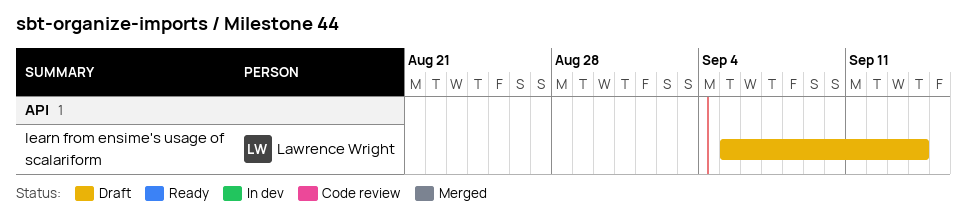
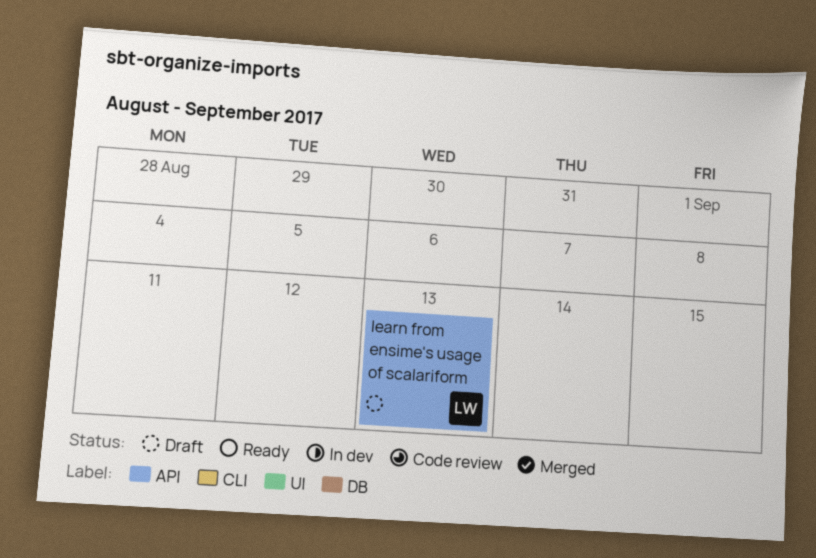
learn from ensime's usage of scalariform, due: Sep 14 -> Sep 13

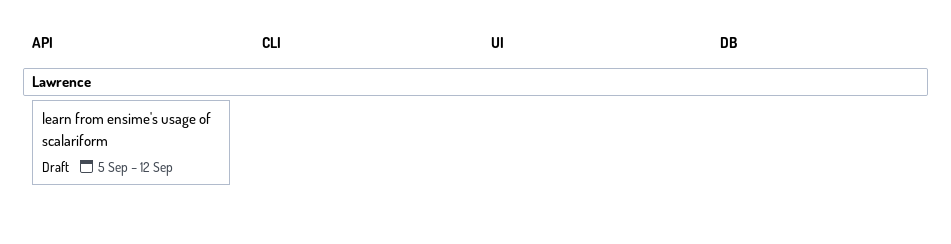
learn from ensime's usage of scalariform, due: Sep 13 -> Sep 12

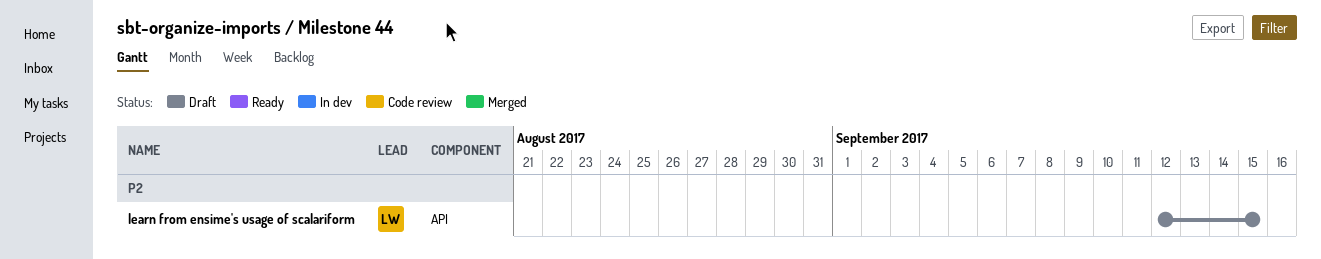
learn from ensime's usage of scalariform, start: Sep 5 -> Sep 12
learn from ensime's usage of scalariform, due: Sep 12 -> Sep 15

